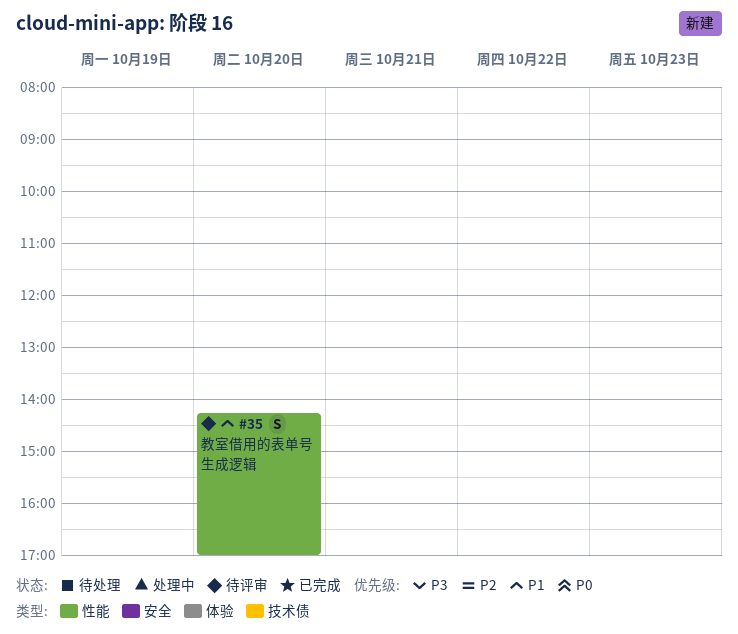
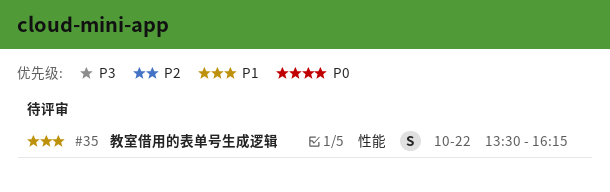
#35, day: Oct 20 -> Oct 22
#35, begins: 14:15 -> 13:30
#35, ends: 17:00 -> 16:15

